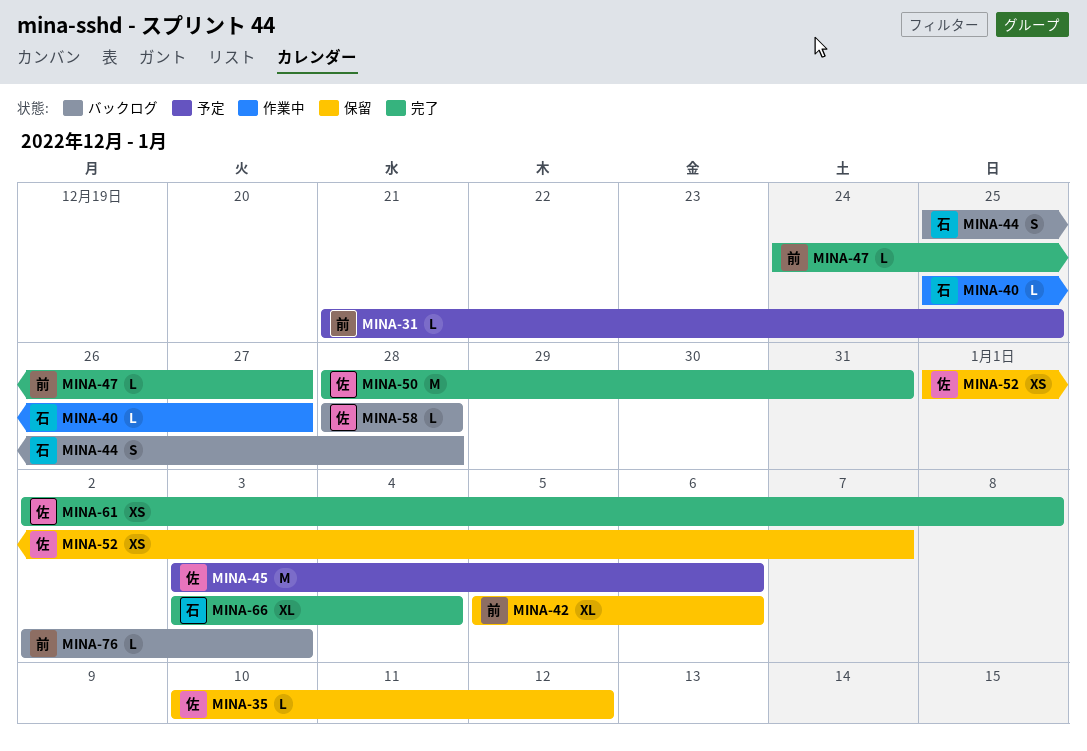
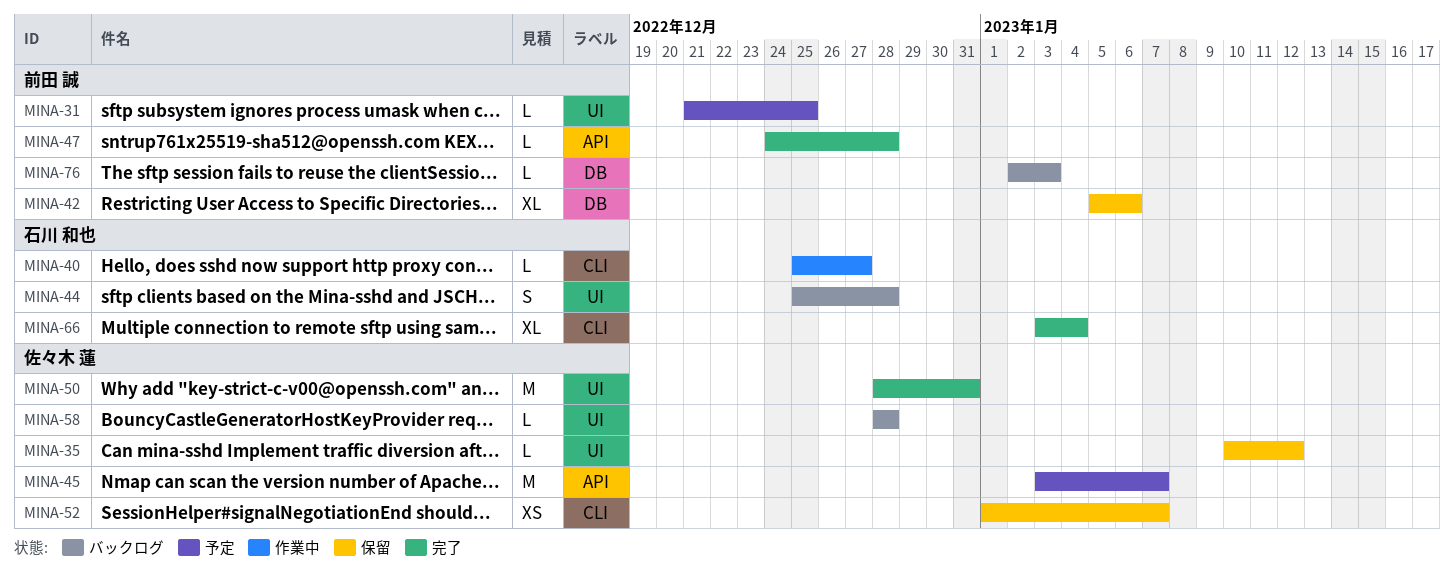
MINA-45, due: Jan 6 -> Jan 7
MINA-47, due: Dec 27 -> Dec 28
MINA-61: present -> none

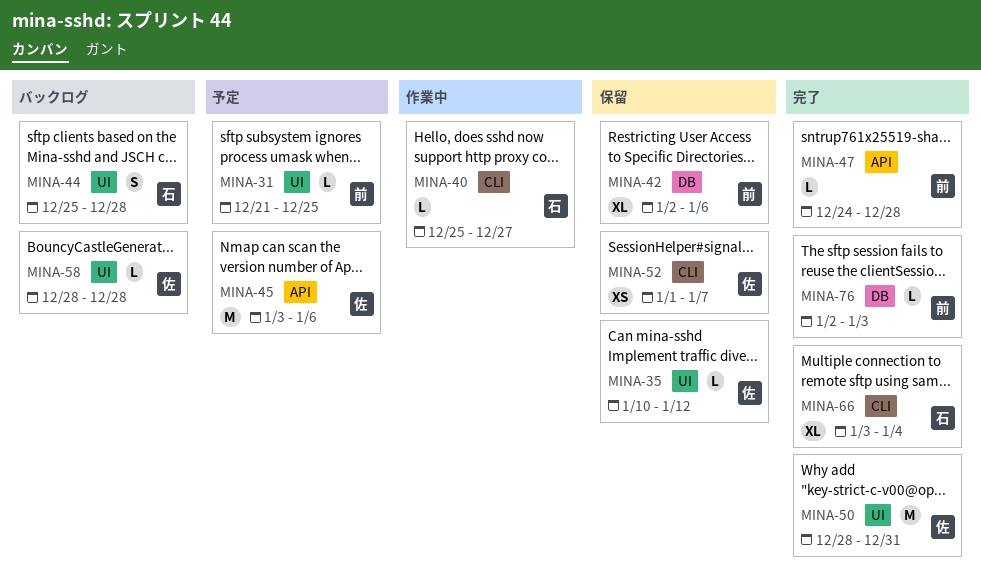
MINA-42, start: Jan 5 -> Jan 2
MINA-45, due: Jan 7 -> Jan 6
MINA-76, status: バックログ -> 完了

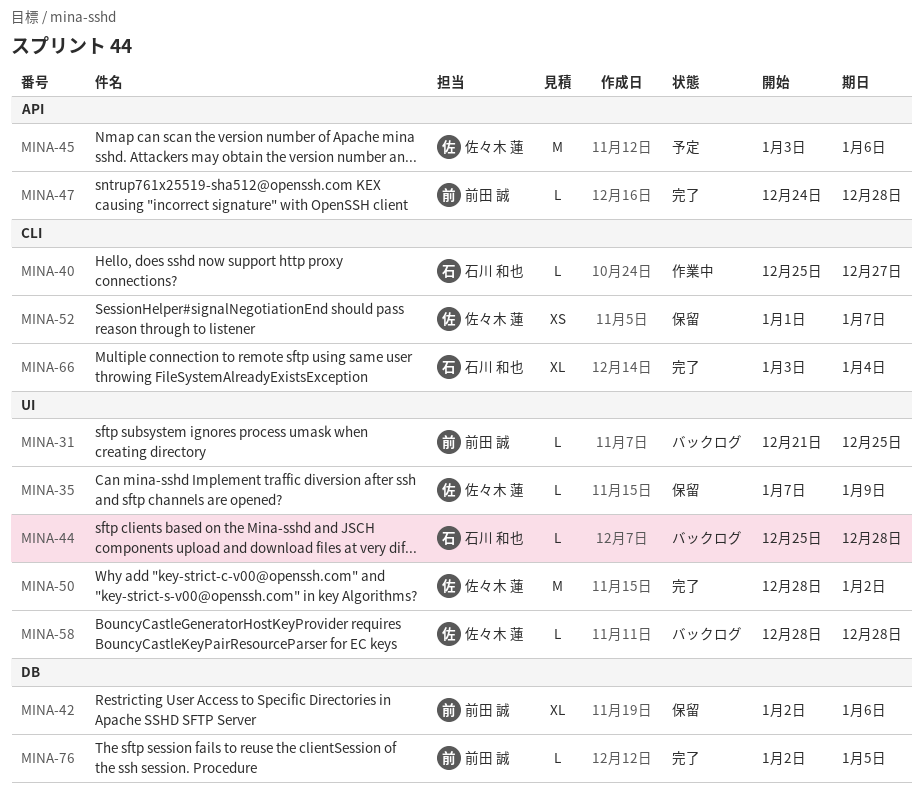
MINA-31, status: 予定 -> バックログ
MINA-35, start: Jan 10 -> Jan 7
MINA-35, due: Jan 12 -> Jan 9
MINA-44, estimate: S -> L
MINA-50, due: Dec 31 -> Jan 2
MINA-76, due: Jan 3 -> Jan 5

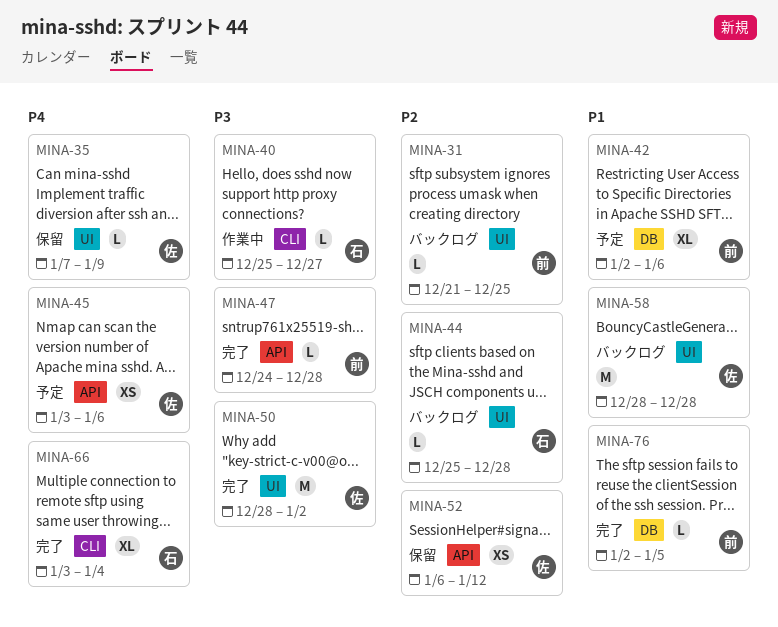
MINA-42, status: 保留 -> 予定
MINA-45, estimate: M -> XS
MINA-52, label: CLI -> API
MINA-52, start: Jan 1 -> Jan 6
MINA-52, due: Jan 7 -> Jan 12
MINA-58, estimate: L -> M

